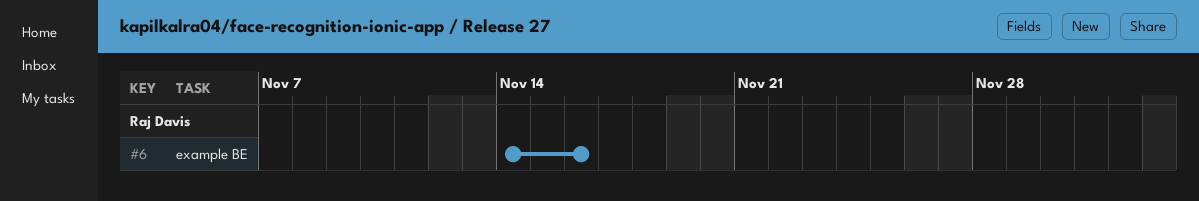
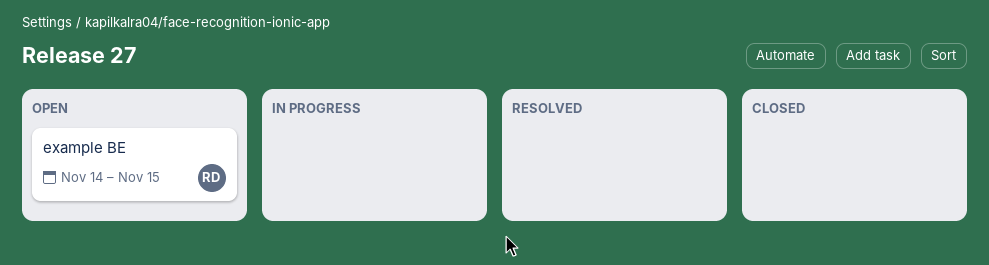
example BE, due: Nov 16 -> Nov 15

